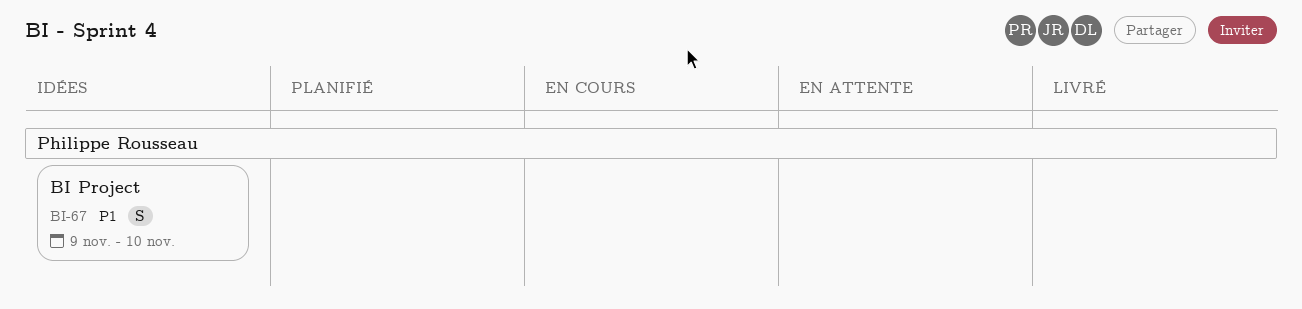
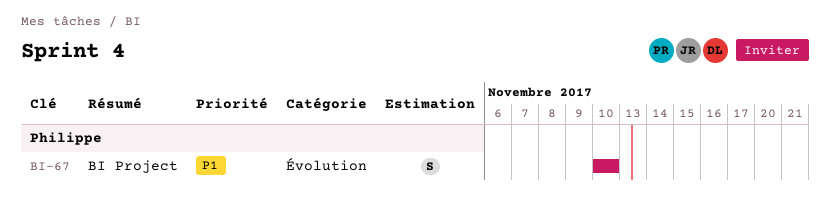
BI-67, start: Nov 9 -> Nov 10

